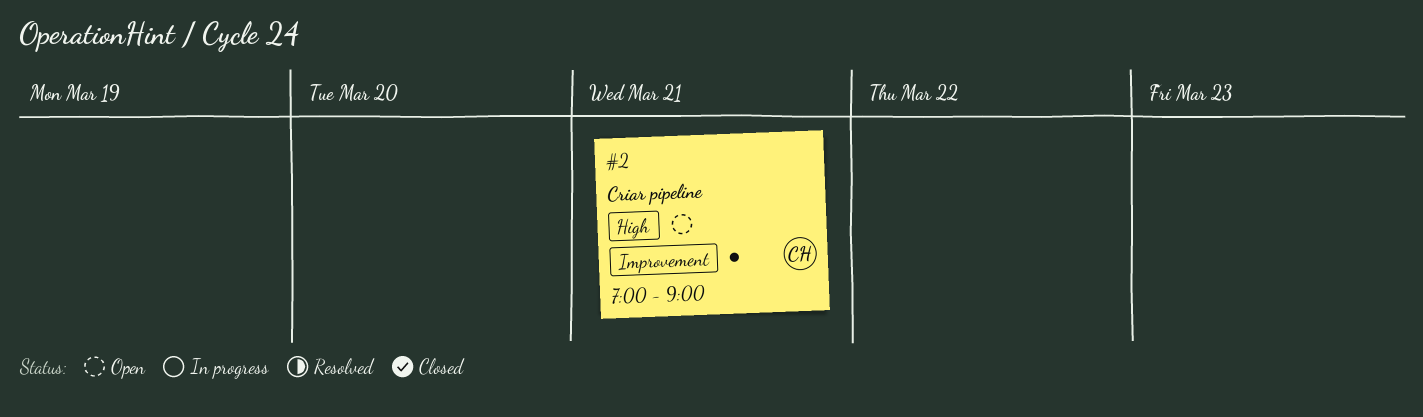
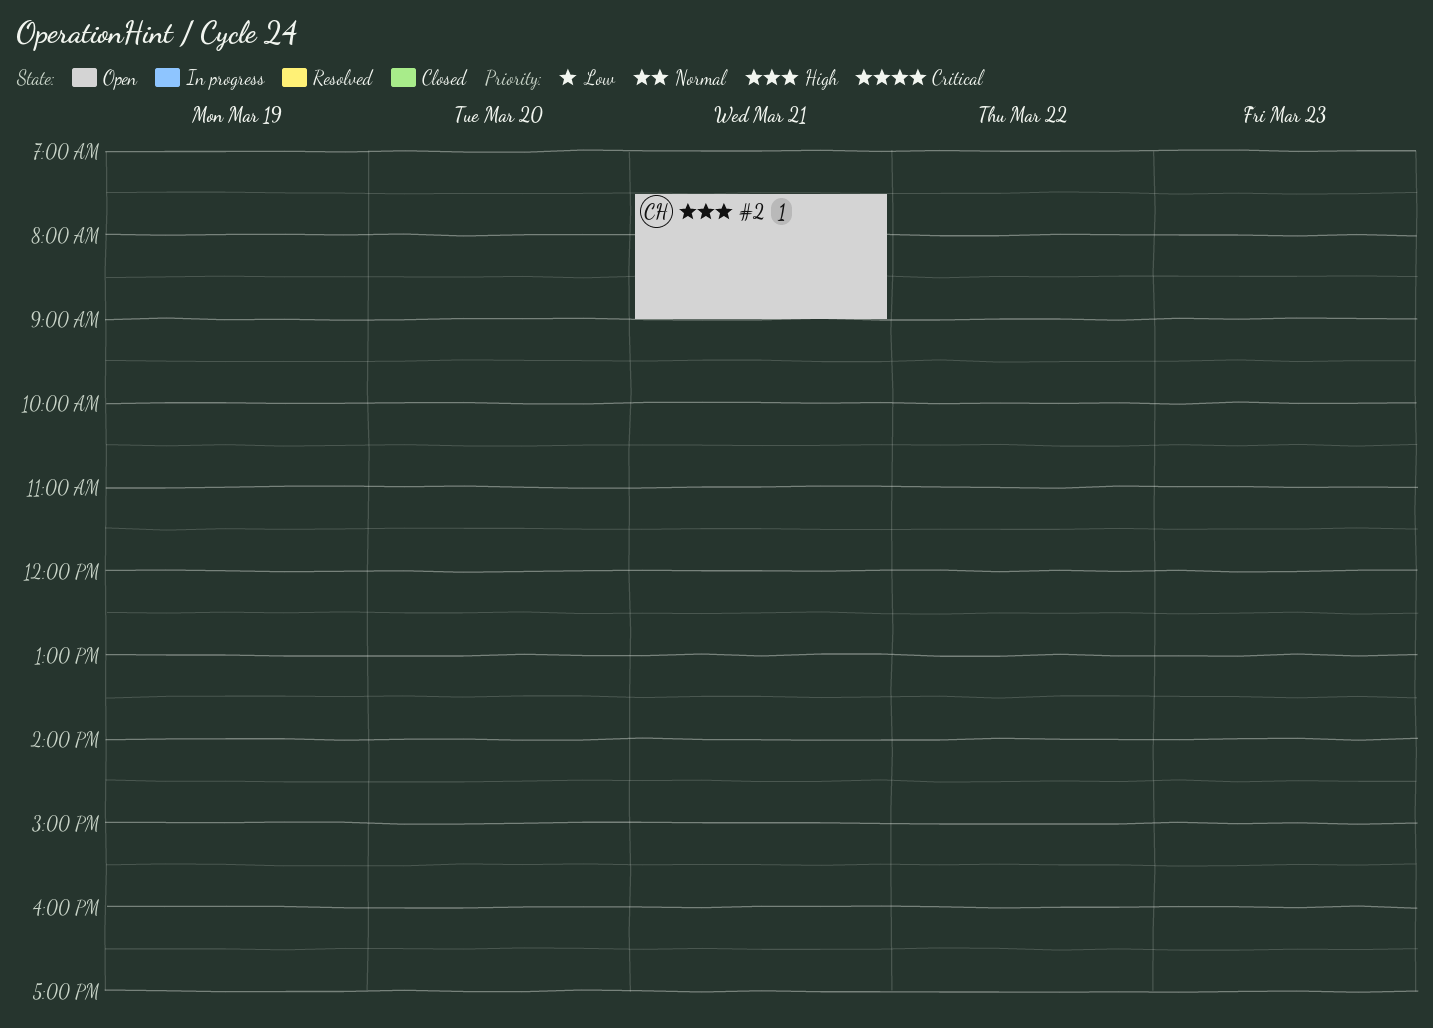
#2, begins: 07:00 -> 07:30

